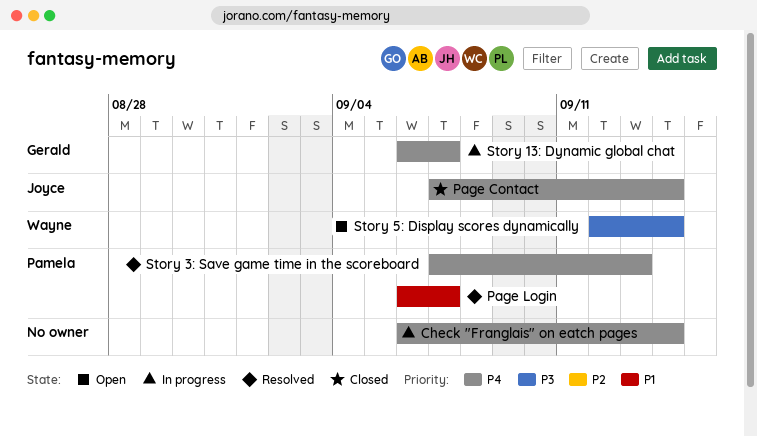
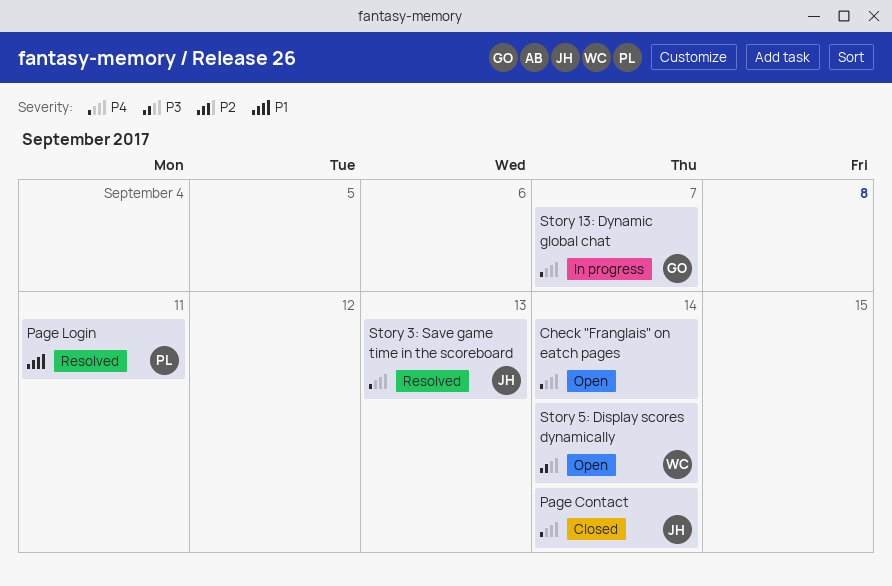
Check "Franglais" on eatch pages, status: In progress -> Open
Page Login, due: Sep 7 -> Sep 11
Story 3: Save game time in the scoreboard, owner: Pamela -> Joyce

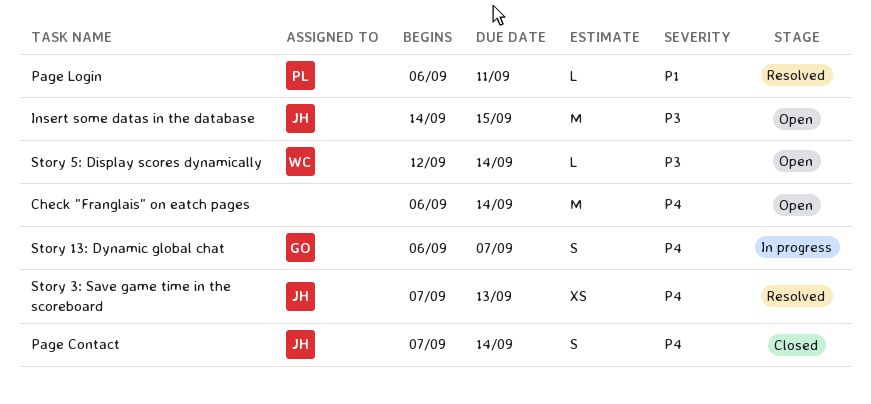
Insert some datas in the database: none -> present

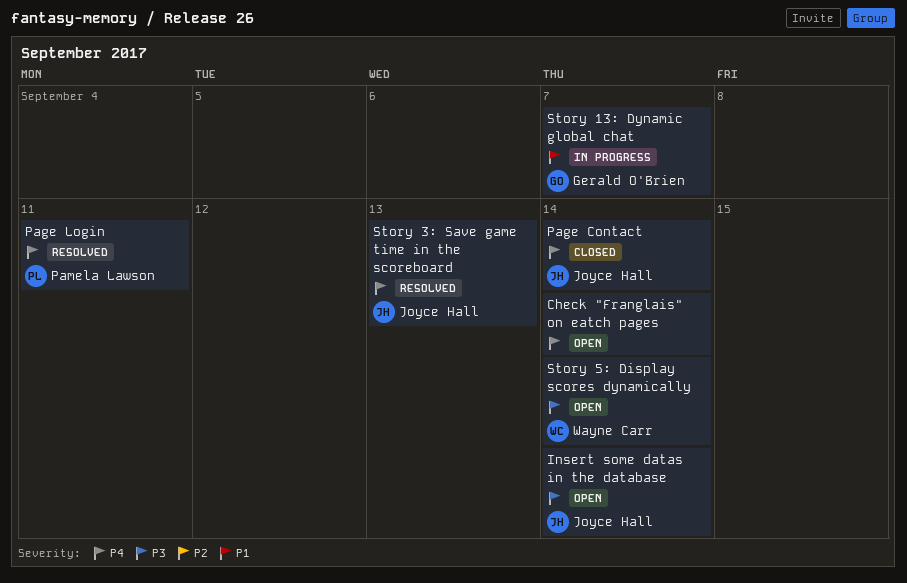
Insert some datas in the database, due: Sep 15 -> Sep 14
Page Login, priority: P1 -> P4
Story 13: Dynamic global chat, priority: P4 -> P1

